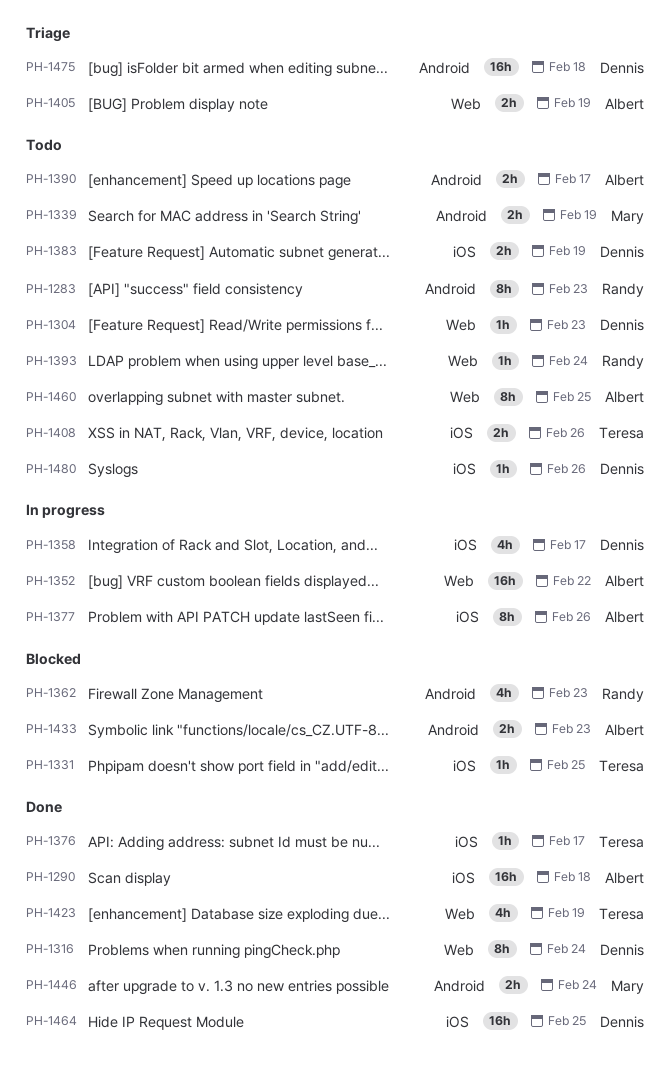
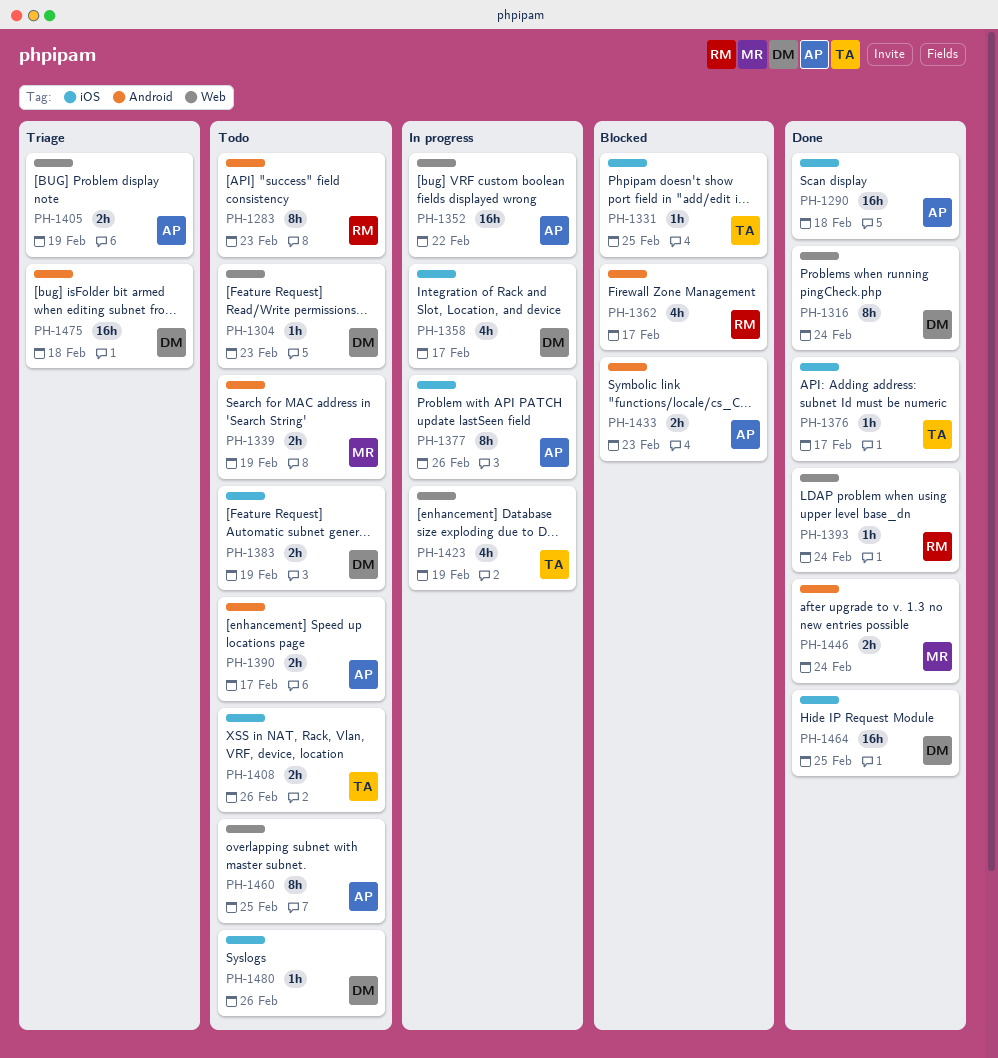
PH-1362, due: Feb 23 -> Feb 17
PH-1393, status: Todo -> Done
PH-1423, status: Done -> In progress

